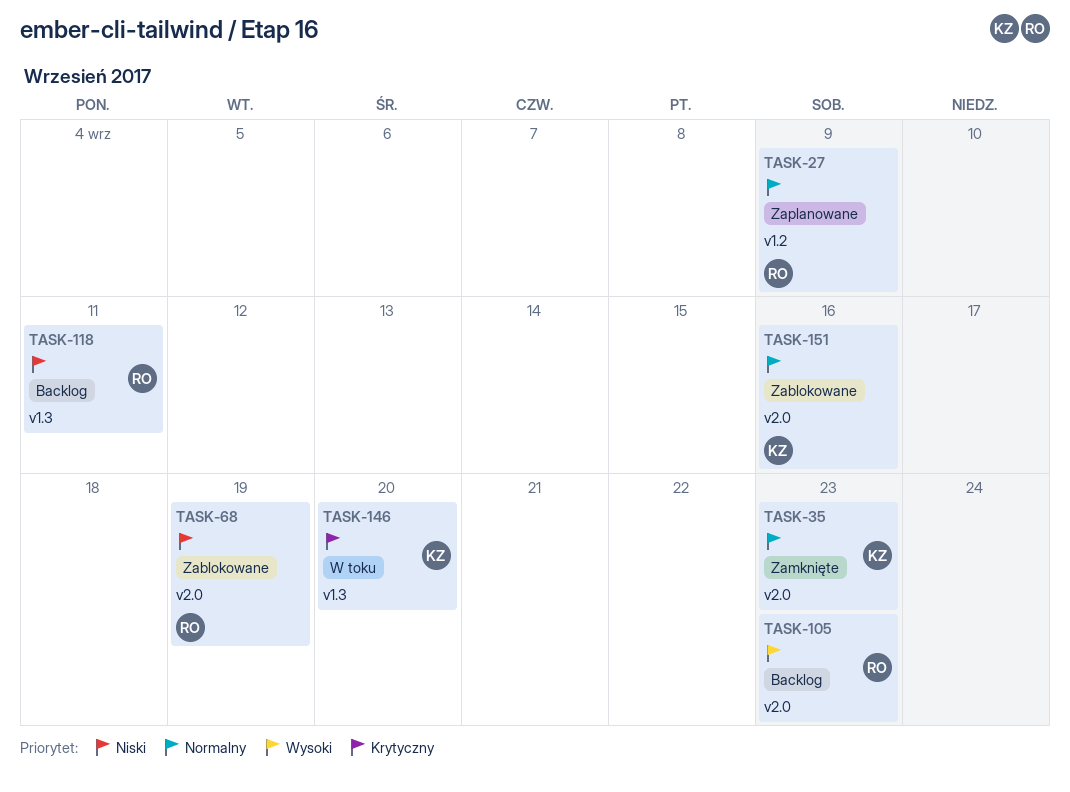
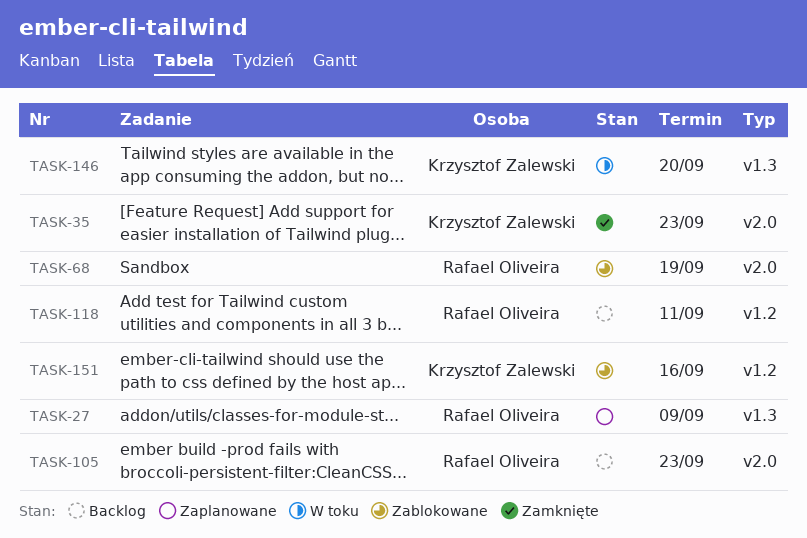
TASK-27, label: v1.2 -> v1.3
TASK-118, label: v1.3 -> v1.2
TASK-151, label: v2.0 -> v1.2

